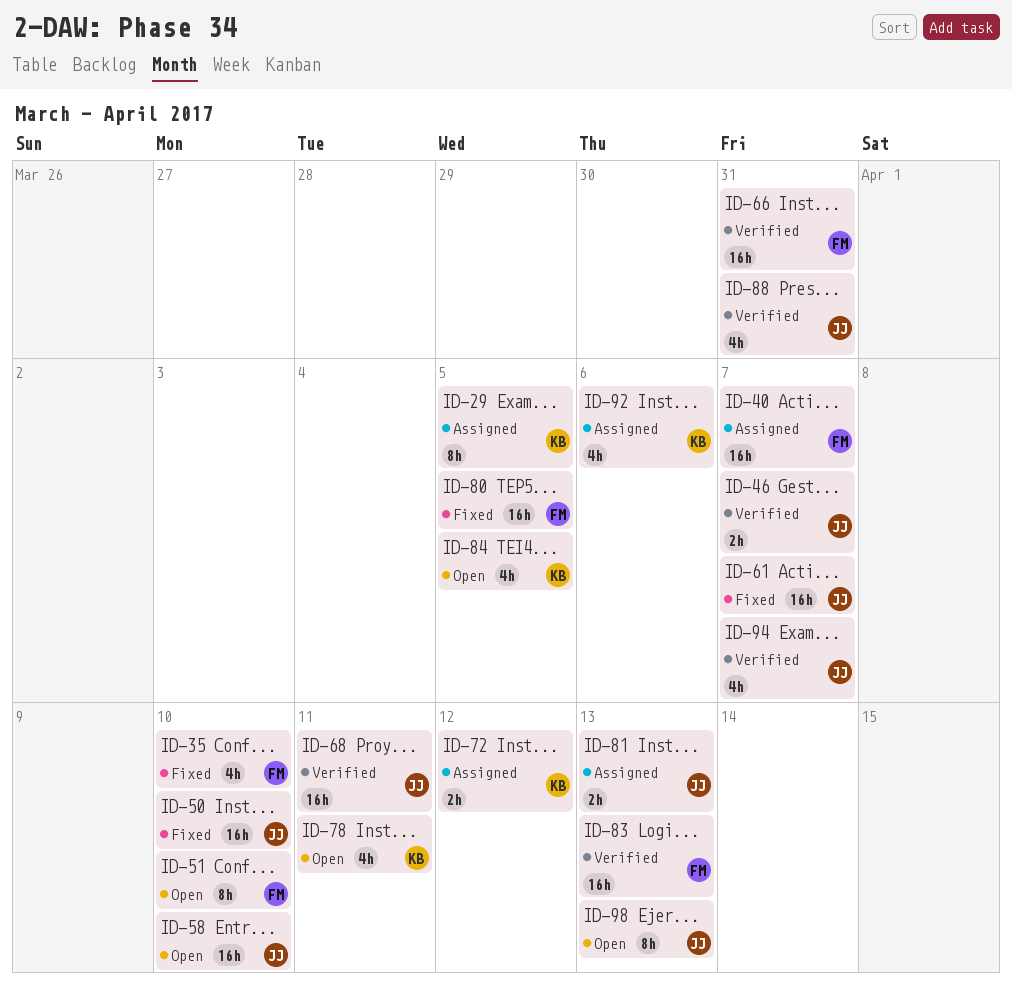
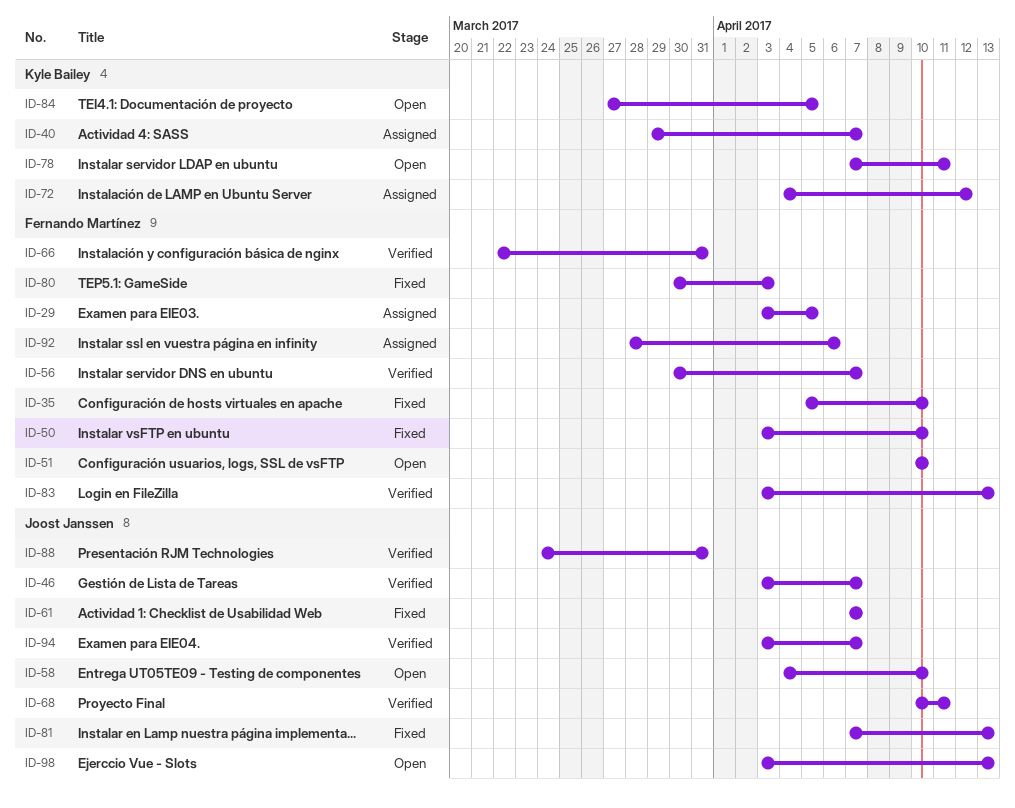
ID-29, owner: Kyle Bailey -> Fernando Martínez
ID-40, owner: Fernando Martínez -> Kyle Bailey
ID-50, owner: Joost Janssen -> Fernando Martínez
ID-56: none -> present
ID-80, due: Apr 5 -> Apr 3
ID-81, status: Assigned -> Fixed
ID-92, owner: Kyle Bailey -> Fernando Martínez

